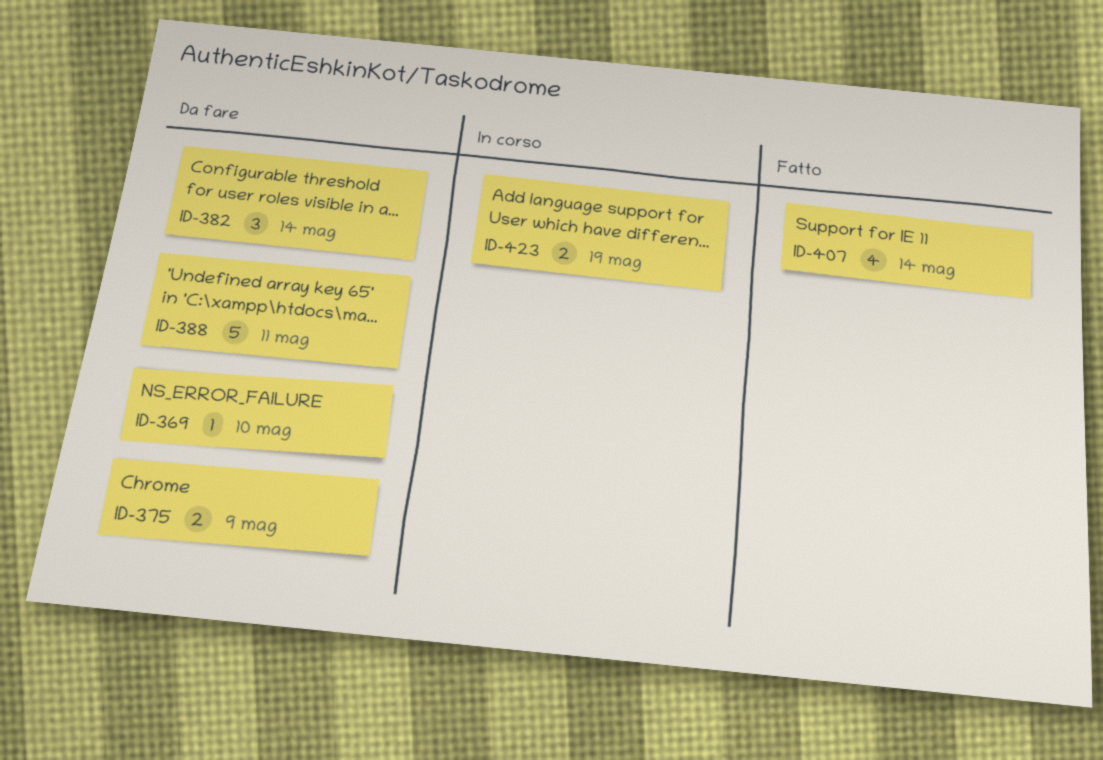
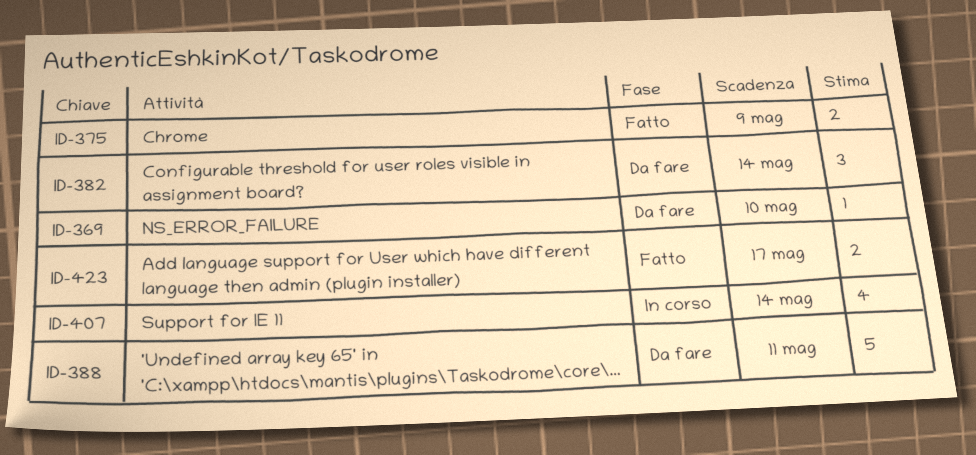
ID-375, status: Da fare -> Fatto
ID-407, status: Fatto -> In corso
ID-423, status: In corso -> Fatto
ID-423, due: May 19 -> May 17

